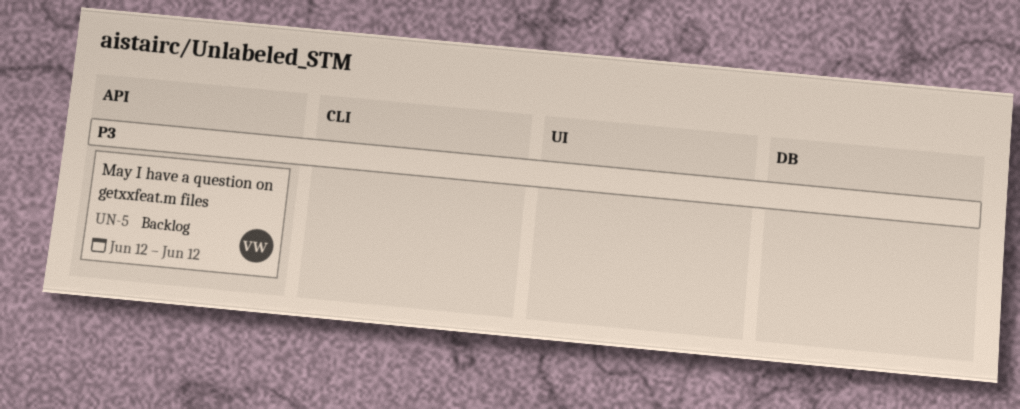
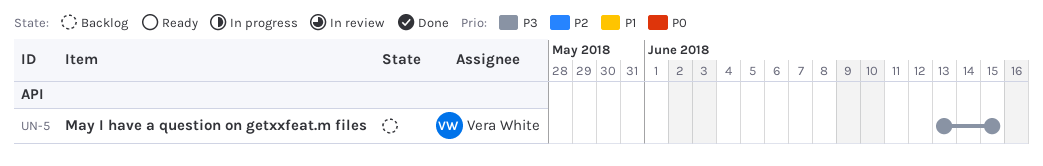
UN-5, start: Jun 12 -> Jun 13
UN-5, due: Jun 12 -> Jun 15

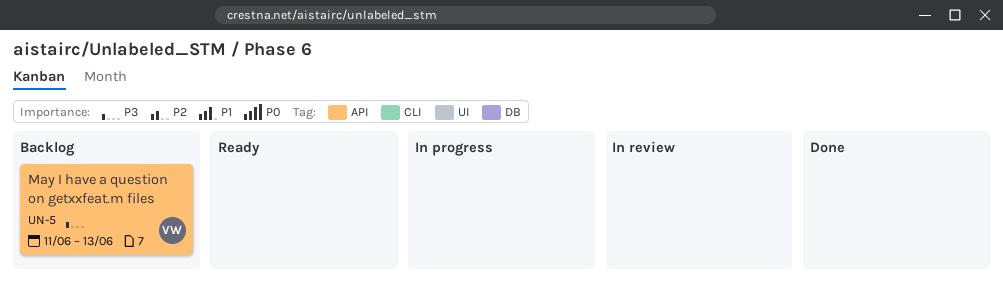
UN-5, start: Jun 13 -> Jun 11
UN-5, due: Jun 15 -> Jun 13

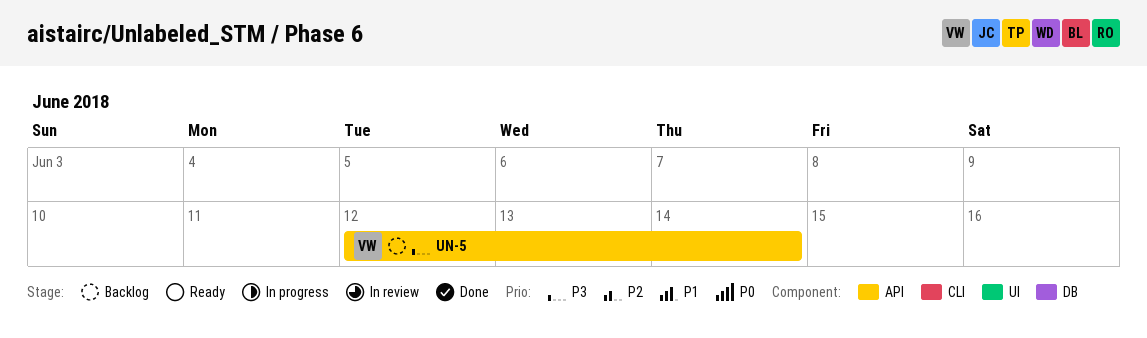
UN-5, start: Jun 11 -> Jun 12
UN-5, due: Jun 13 -> Jun 14

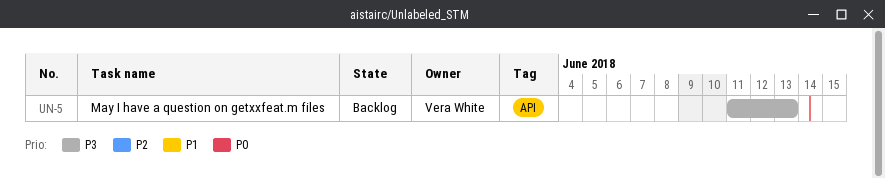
UN-5, start: Jun 12 -> Jun 11
UN-5, due: Jun 14 -> Jun 13

